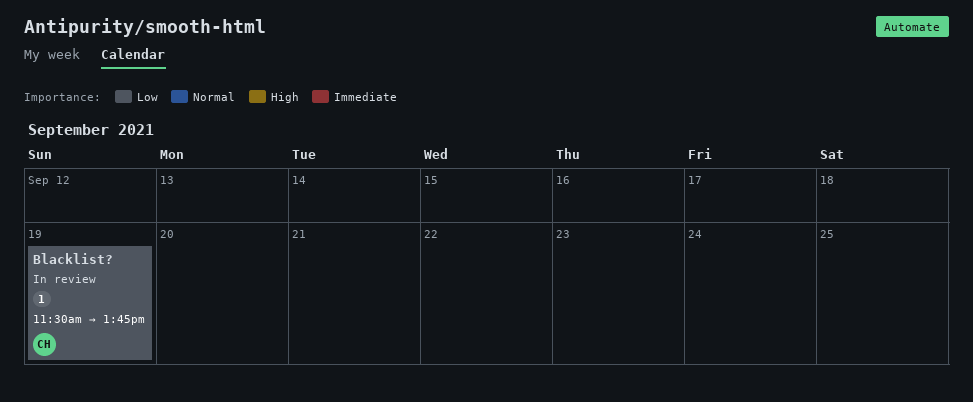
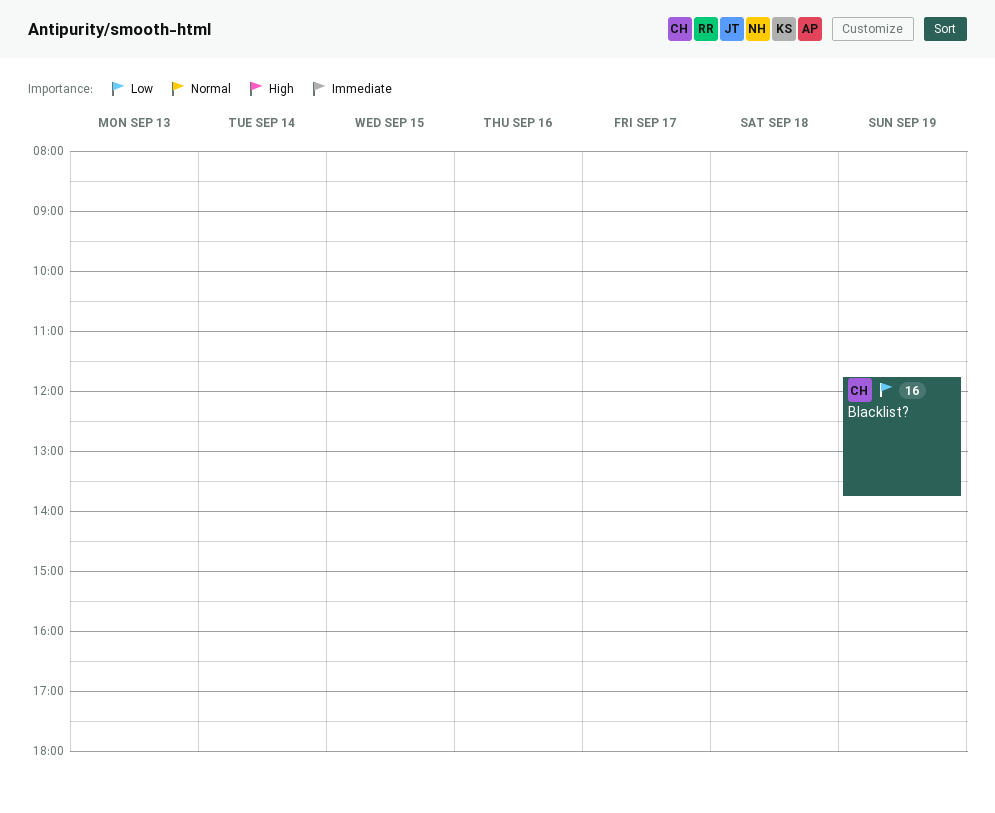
Blacklist?, estimate: 1 -> 16
Blacklist?, begins: 11:30 -> 11:45

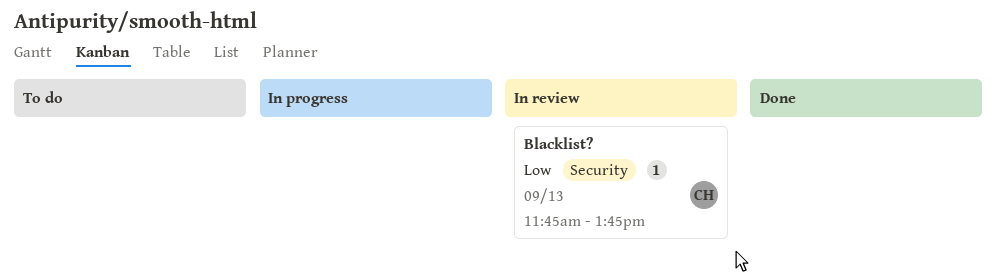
Blacklist?, estimate: 16 -> 1
Blacklist?, day: Sep 19 -> Sep 13

